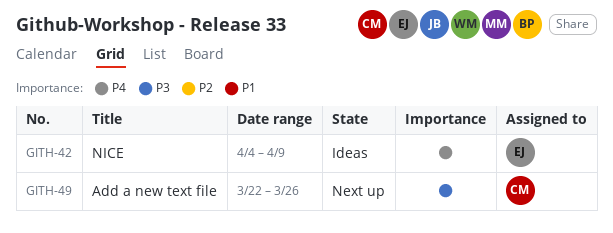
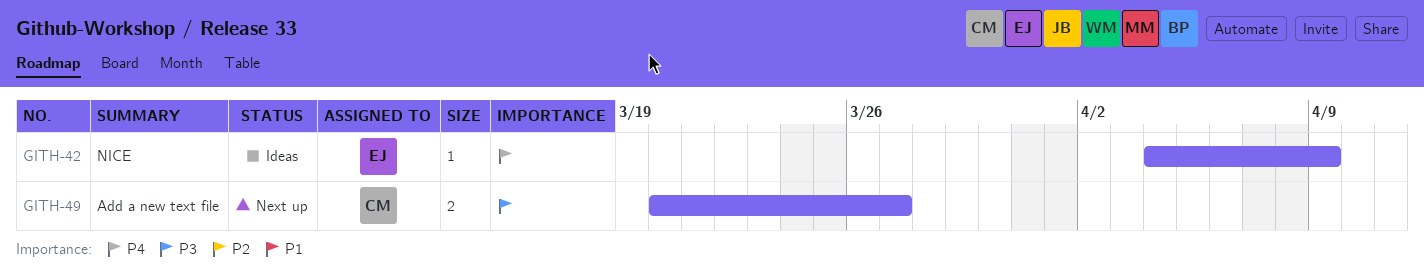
GITH-49, start: Mar 22 -> Mar 20
GITH-49, due: Mar 26 -> Mar 27

